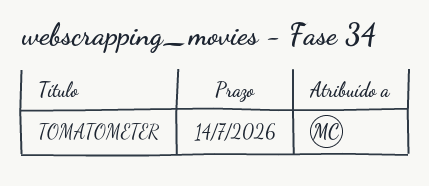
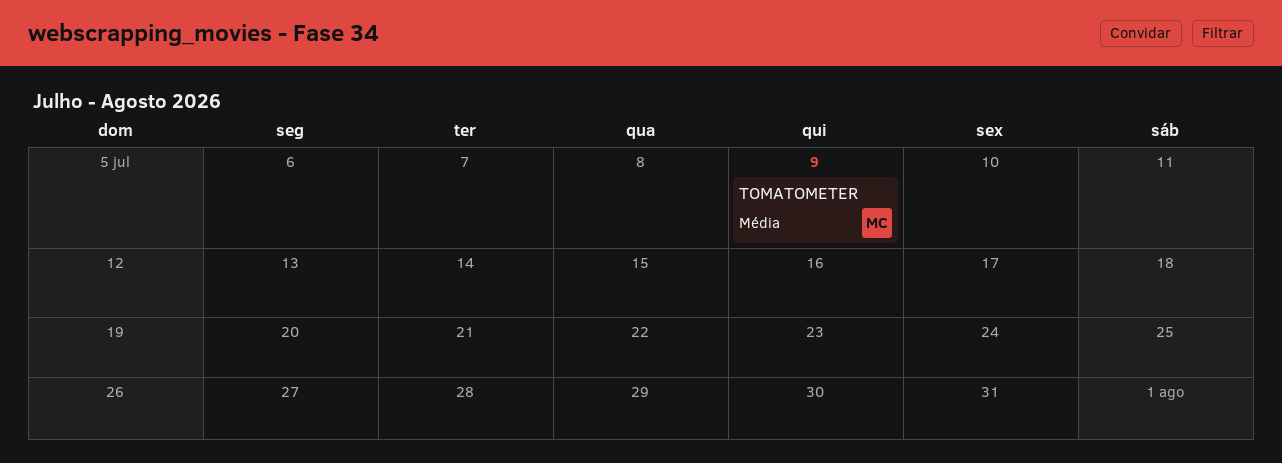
TOMATOMETER, due: Jul 14 -> Jul 9

